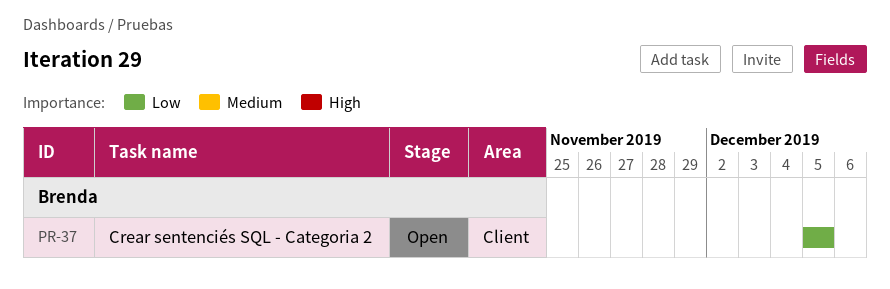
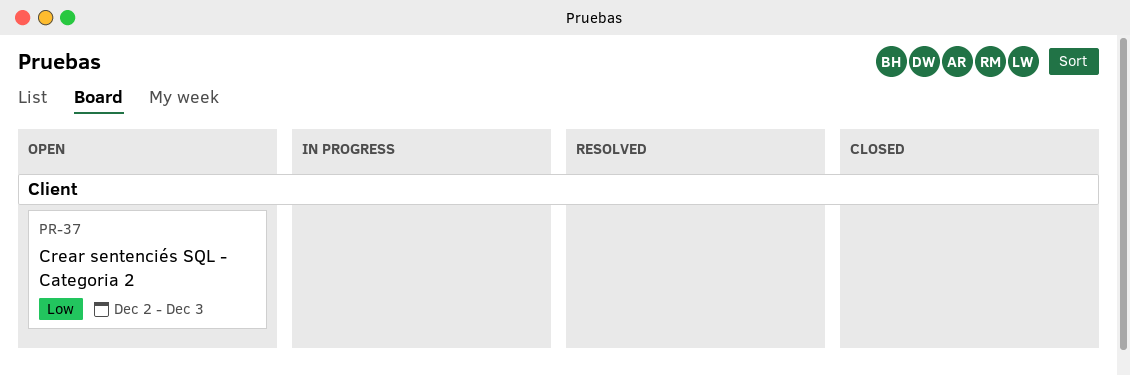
PR-37, start: Dec 5 -> Dec 2
PR-37, due: Dec 5 -> Dec 3

